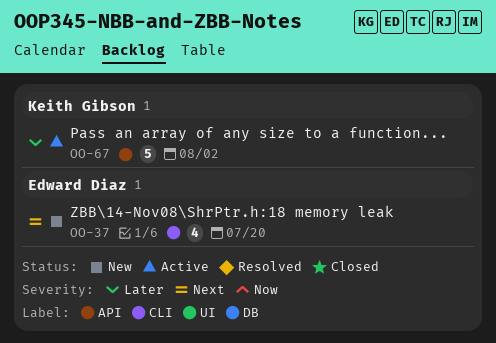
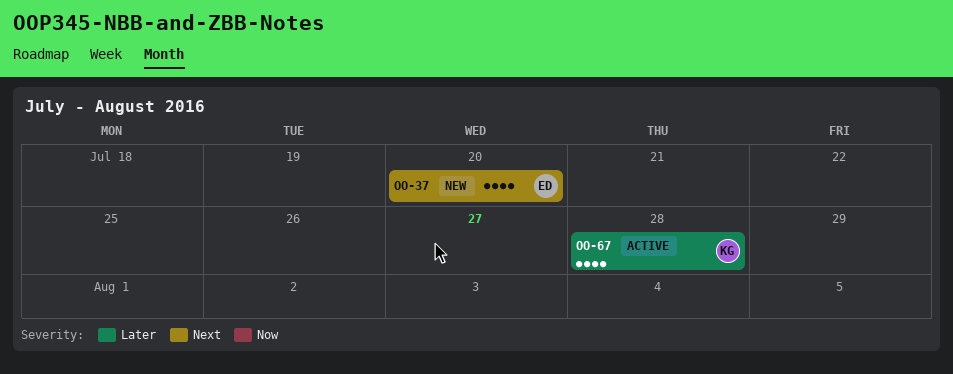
OO-67, estimate: 5 -> 4
OO-67, due: Aug 2 -> Jul 28

